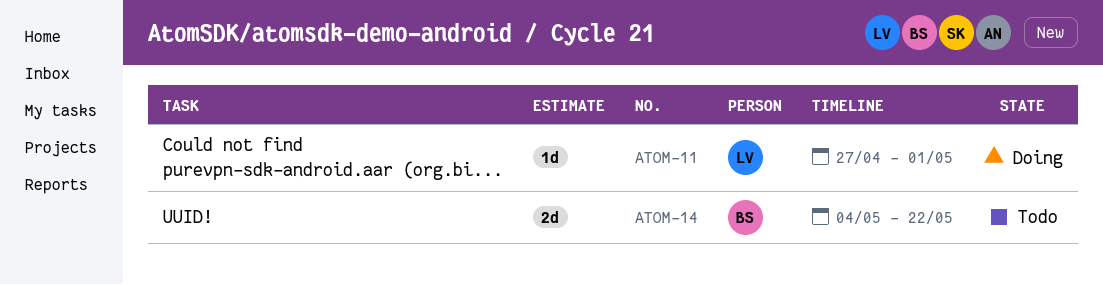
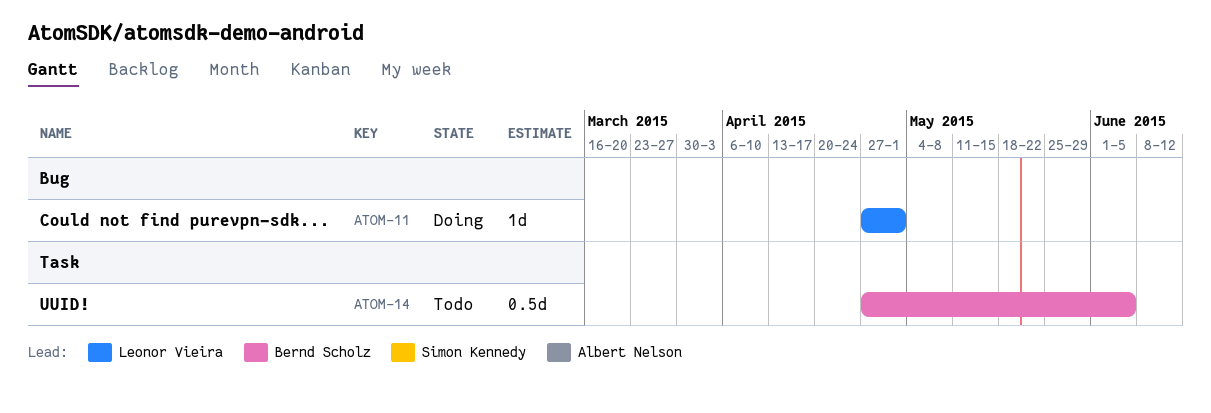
ATOM-14, estimate: 2d -> 0.5d
ATOM-14, start: May 4 -> Apr 27
ATOM-14, due: May 22 -> Jun 5

